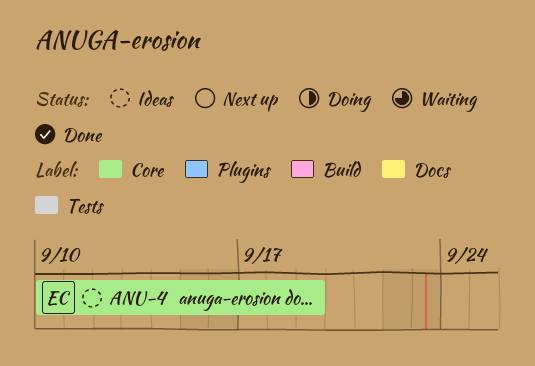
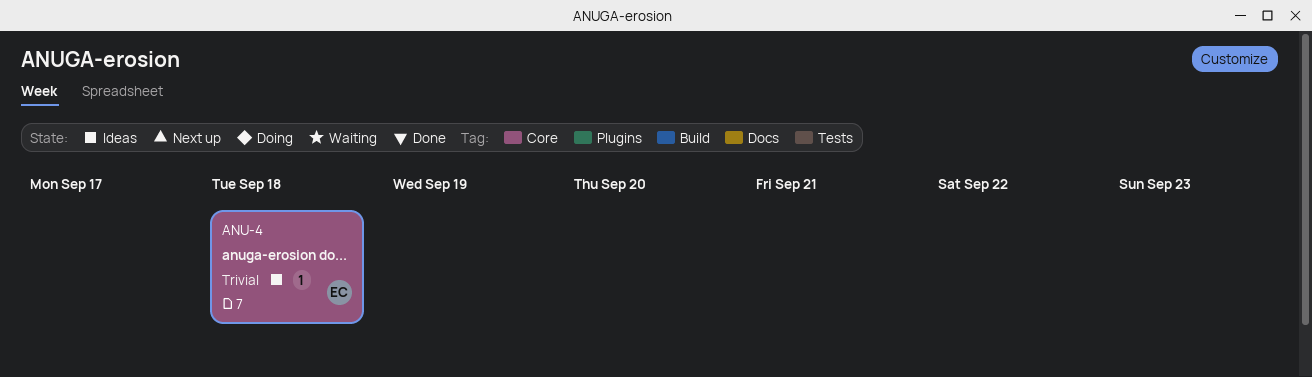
ANU-4, due: Sep 19 -> Sep 18

